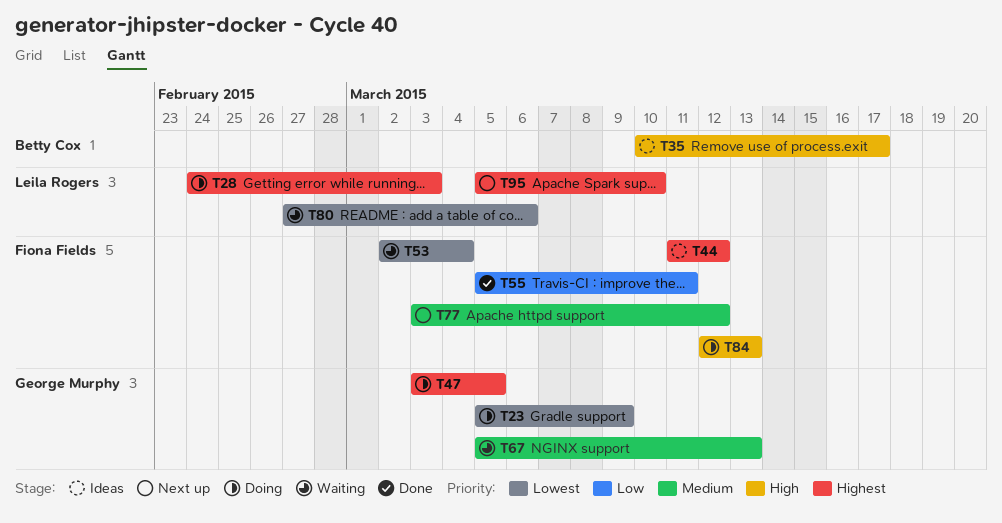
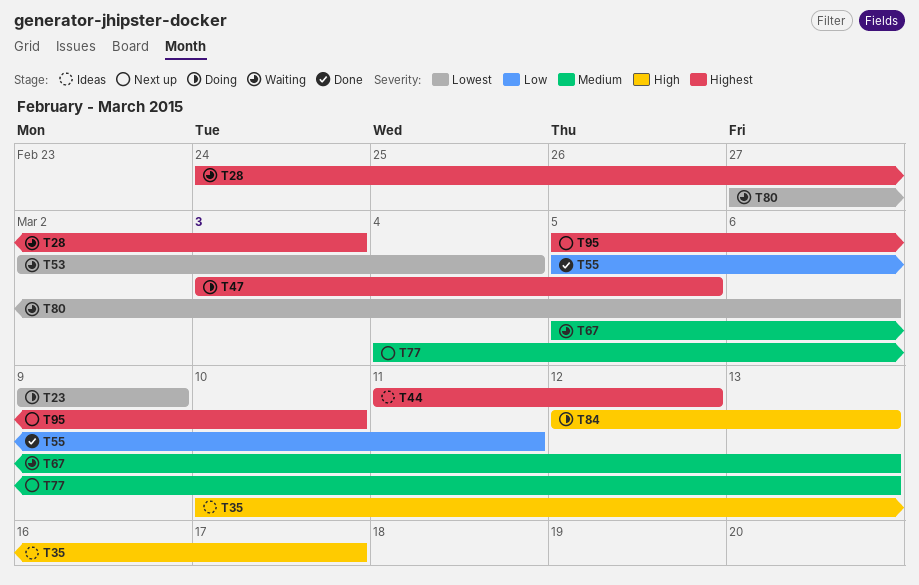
T23, start: Mar 5 -> Mar 9
T28, status: Doing -> Waiting
T77, start: Mar 3 -> Mar 4
T77, due: Mar 12 -> Mar 13

